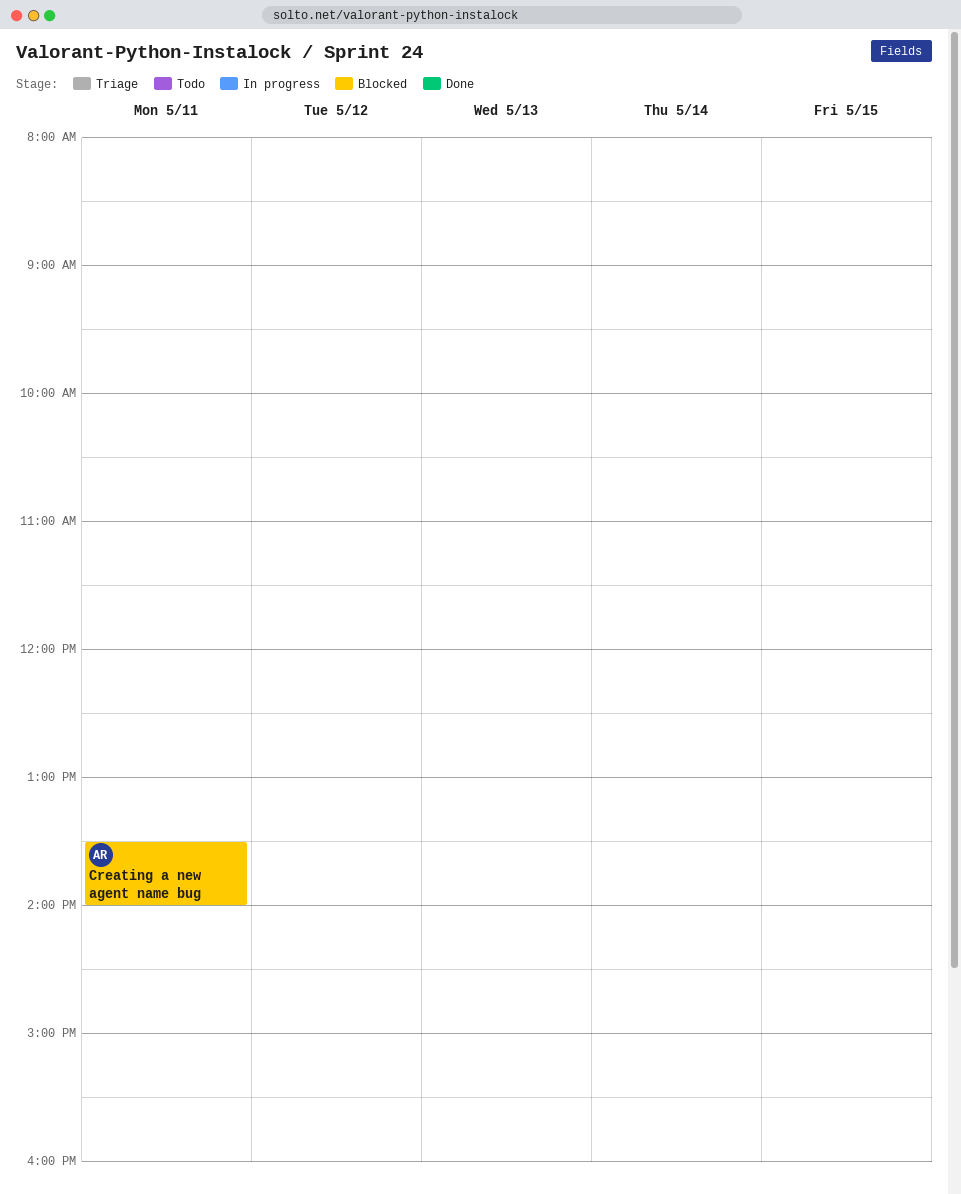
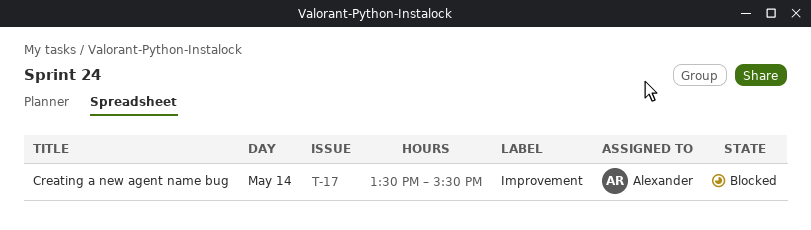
Creating a new agent name bug, day: May 11 -> May 14
Creating a new agent name bug, ends: 14:00 -> 15:30

